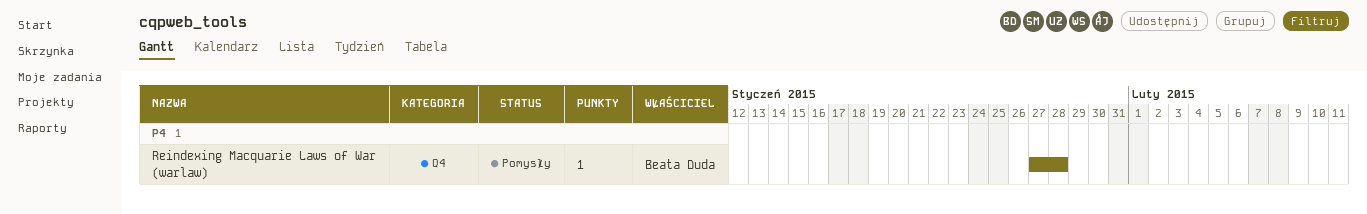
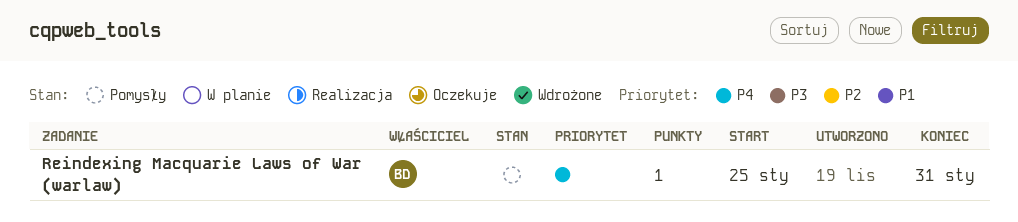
Reindexing Macquarie Laws of War (warlaw), start: Jan 27 -> Jan 25
Reindexing Macquarie Laws of War (warlaw), due: Jan 28 -> Jan 31

